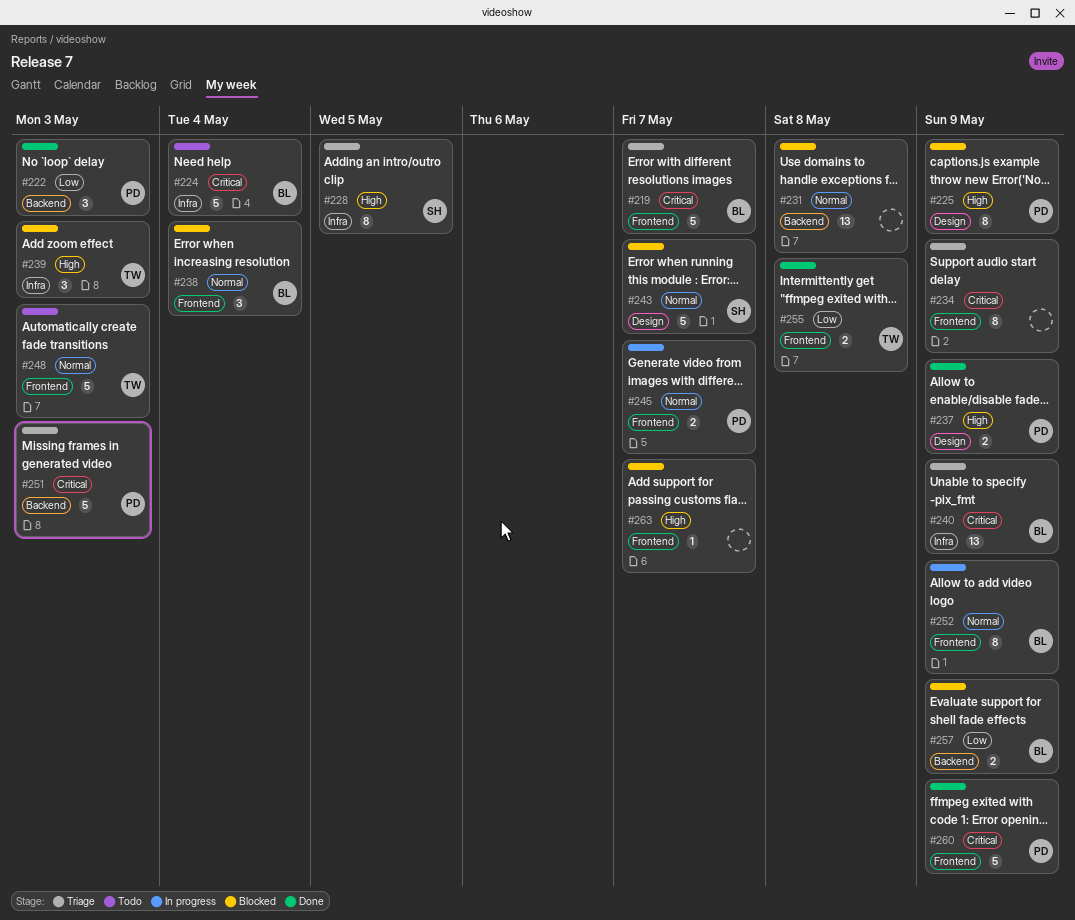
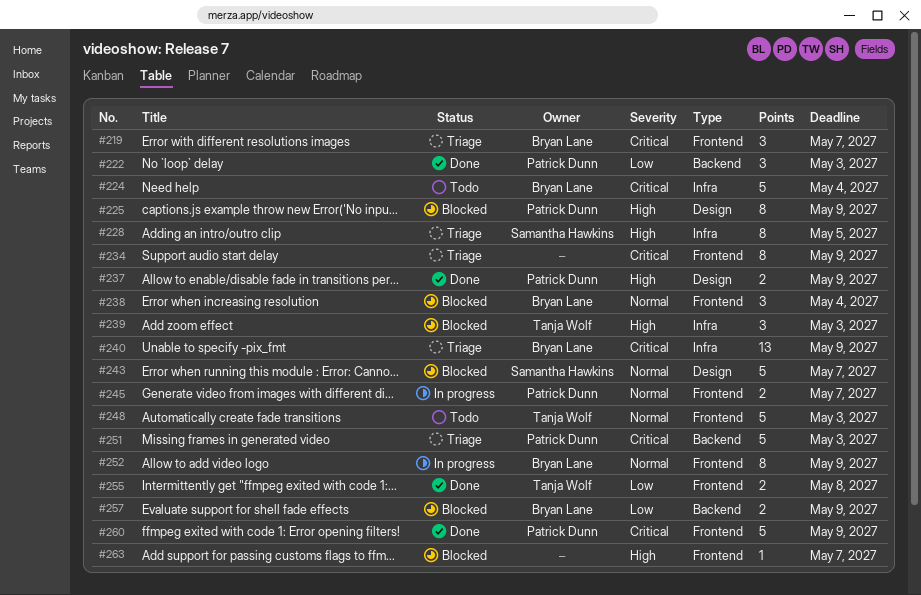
#219, estimate: 5 -> 3
#231: present -> none

